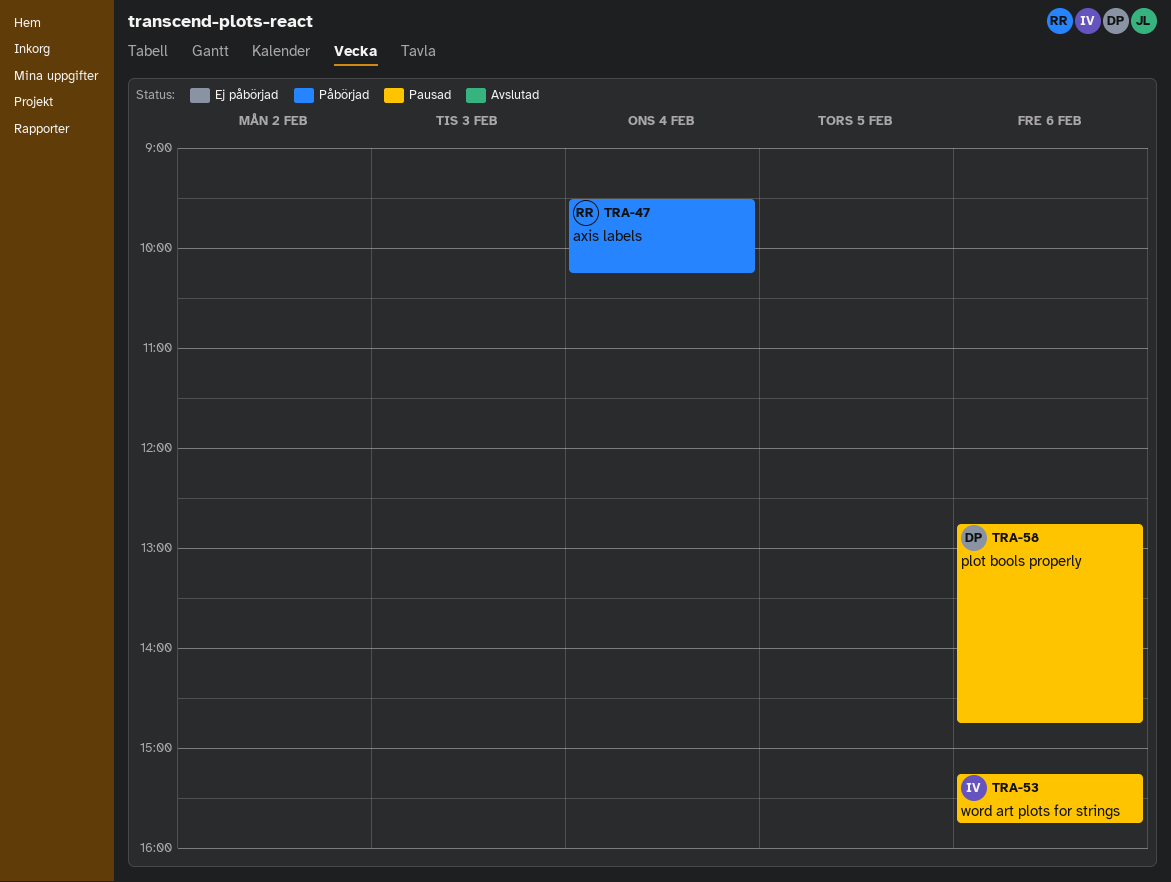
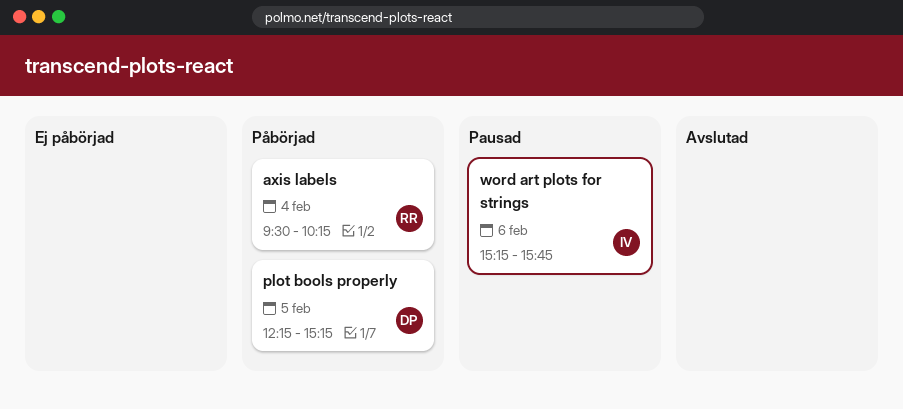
plot bools properly, status: Pausad -> Påbörjad
plot bools properly, day: Feb 6 -> Feb 5
plot bools properly, begins: 12:45 -> 12:15
plot bools properly, ends: 14:45 -> 15:15

